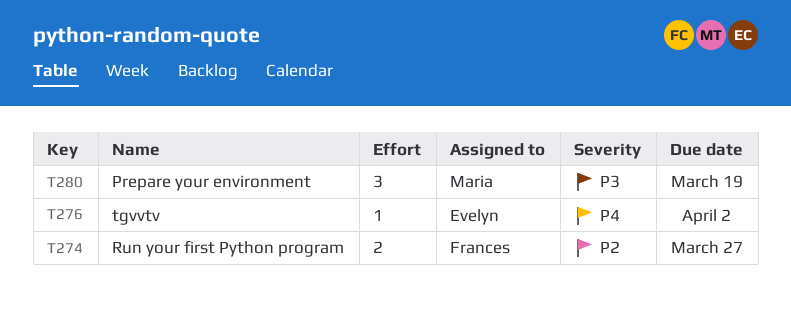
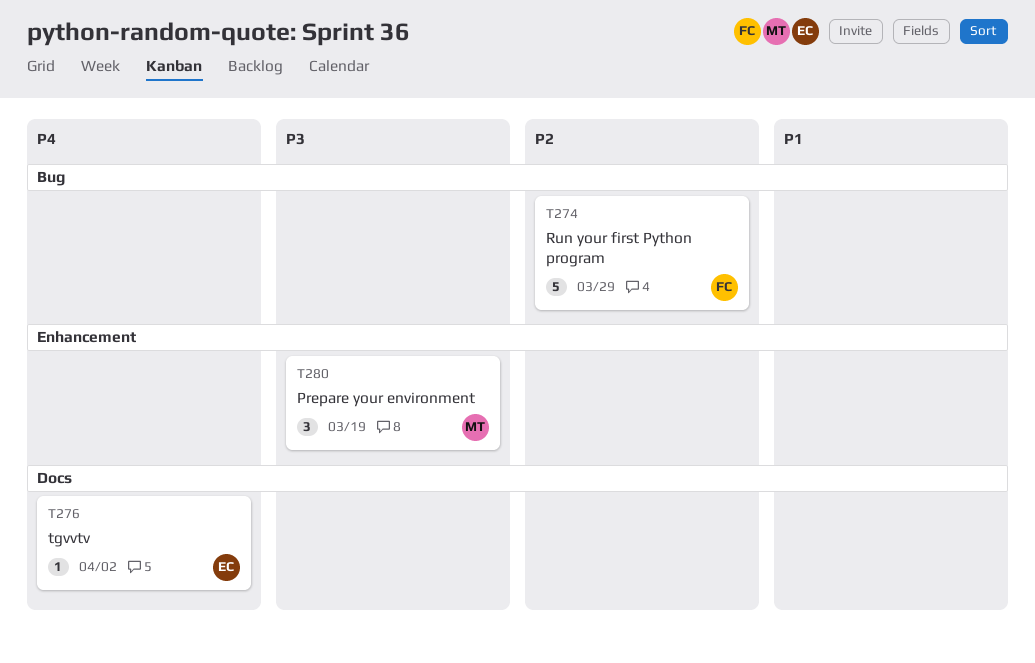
T274, estimate: 2 -> 5
T274, due: Mar 27 -> Mar 29

